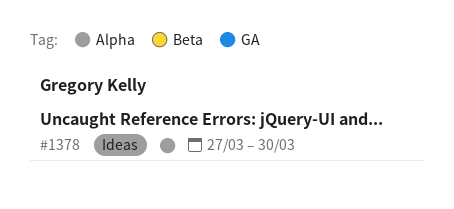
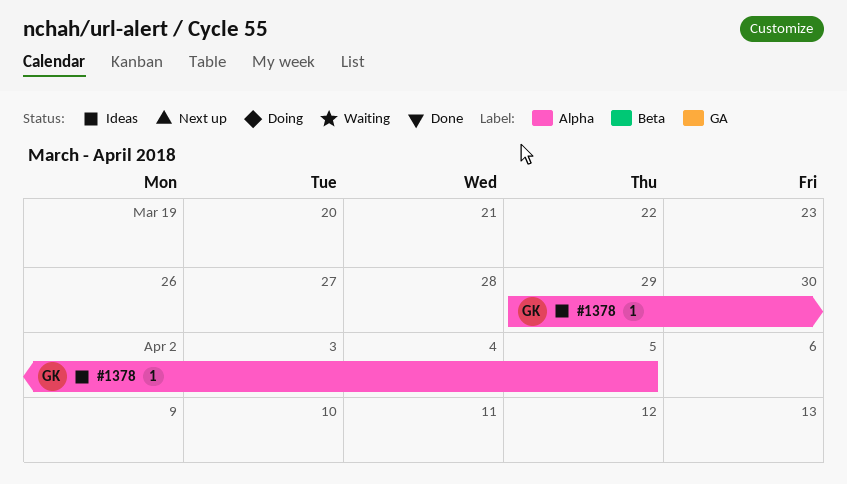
#1378, start: Mar 27 -> Mar 29
#1378, due: Mar 30 -> Apr 5

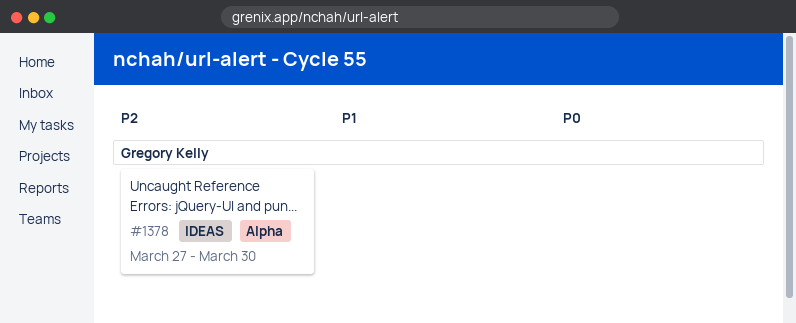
#1378, start: Mar 29 -> Mar 27
#1378, due: Apr 5 -> Mar 30

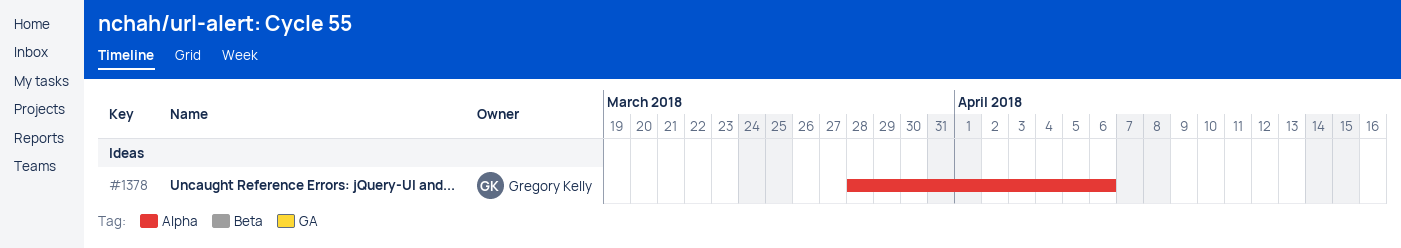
#1378, start: Mar 27 -> Mar 28
#1378, due: Mar 30 -> Apr 6

